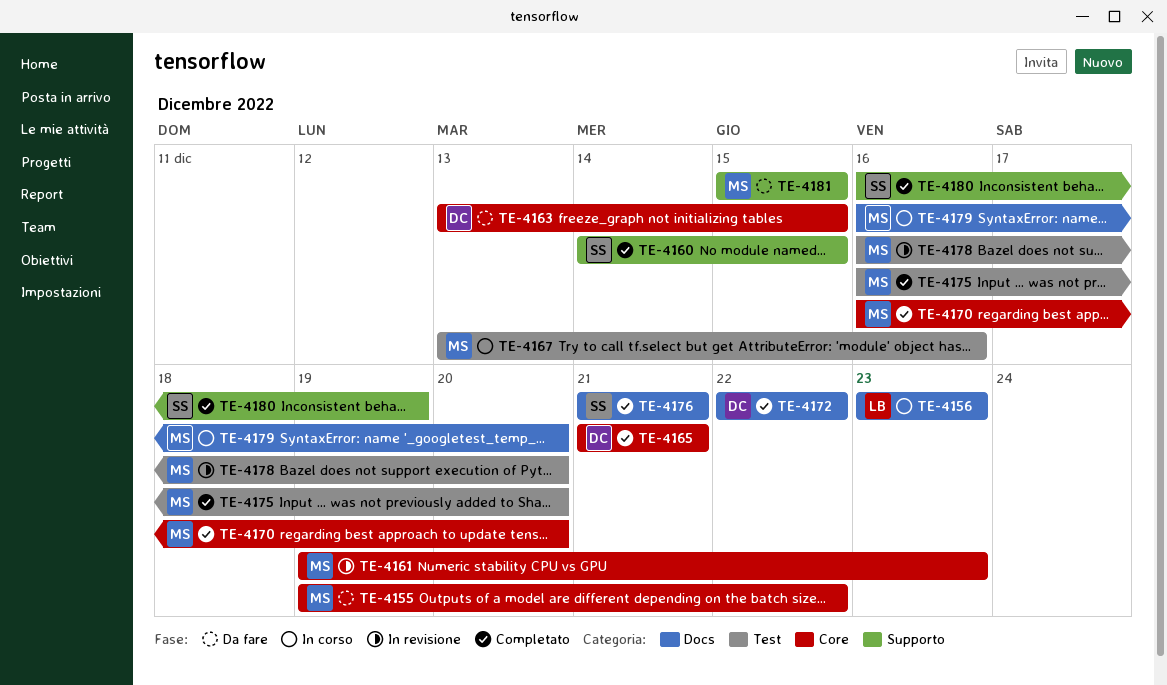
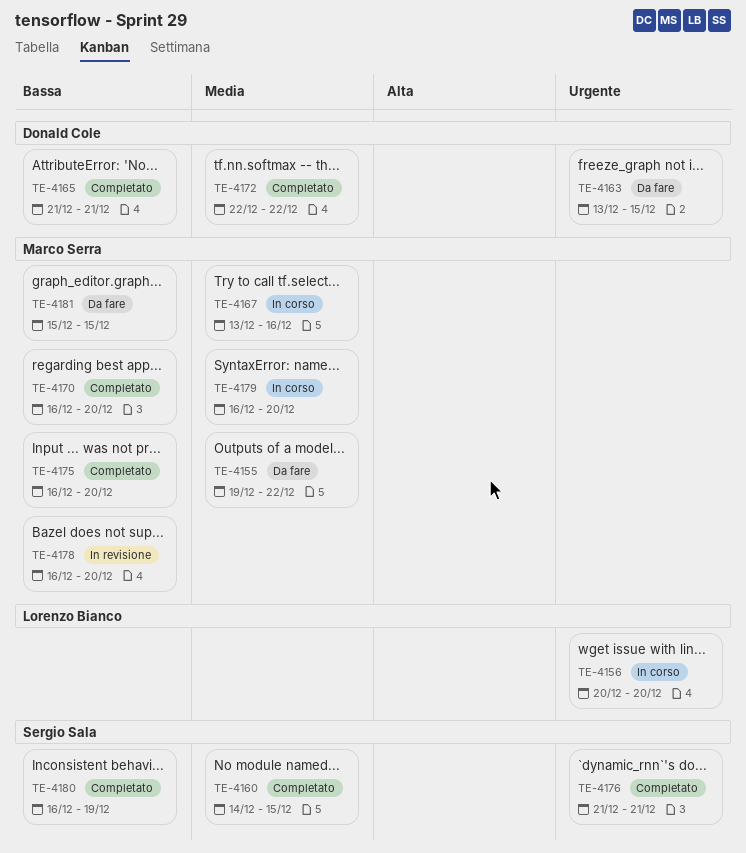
TE-4156, start: Dec 23 -> Dec 20
TE-4156, due: Dec 23 -> Dec 20
TE-4161: present -> none

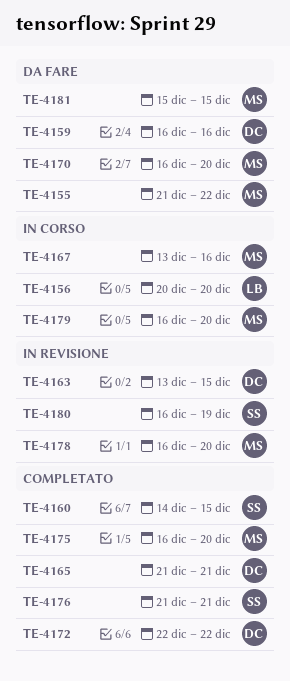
TE-4155, start: Dec 19 -> Dec 21
TE-4159: none -> present
TE-4163, status: Da fare -> In revisione
TE-4170, status: Completato -> Da fare
TE-4180, status: Completato -> In revisione

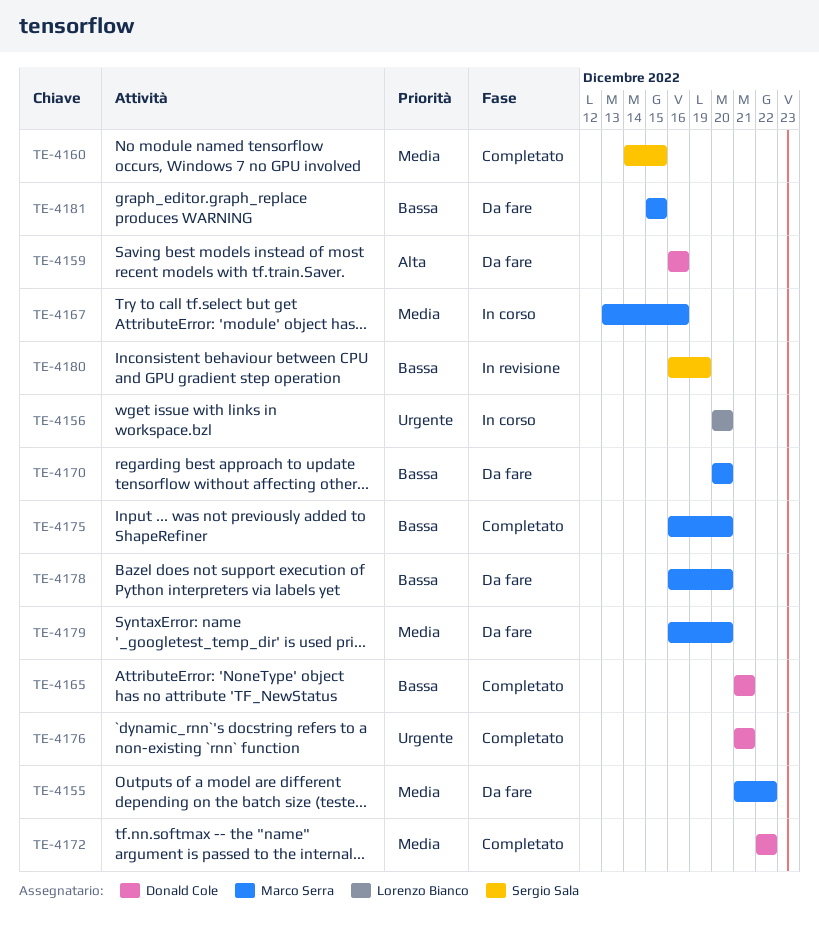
TE-4163: present -> none
TE-4170, start: Dec 16 -> Dec 20
TE-4176, owner: Sergio Sala -> Donald Cole
TE-4178, status: In revisione -> Da fare
TE-4179, status: In corso -> Da fare

